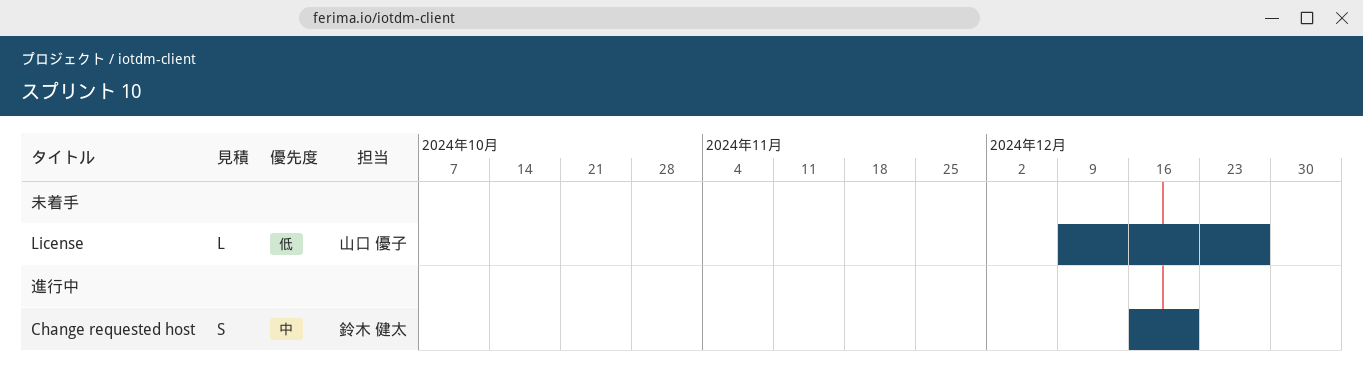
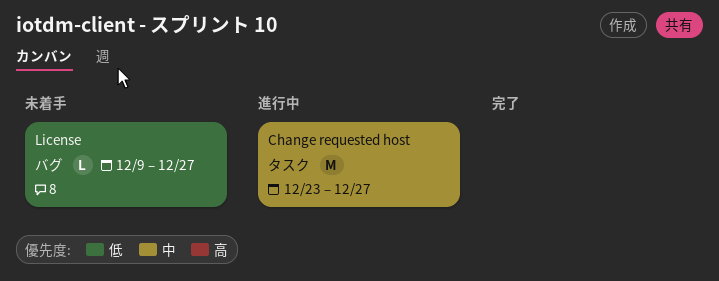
Change requested host, estimate: S -> M
Change requested host, start: Dec 16 -> Dec 23
Change requested host, due: Dec 20 -> Dec 27

